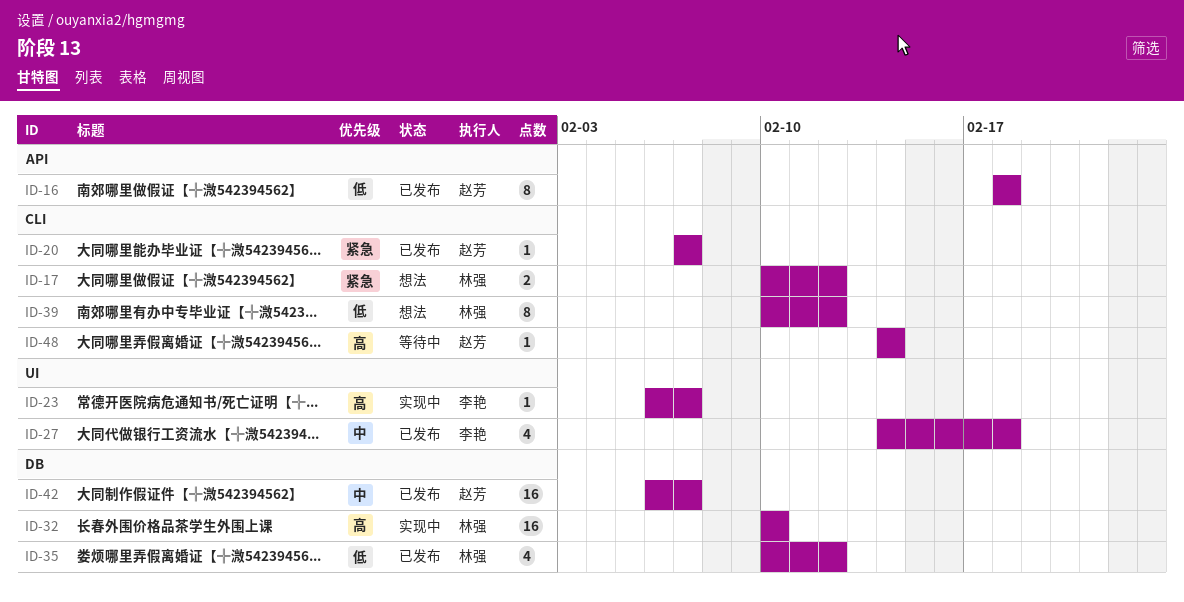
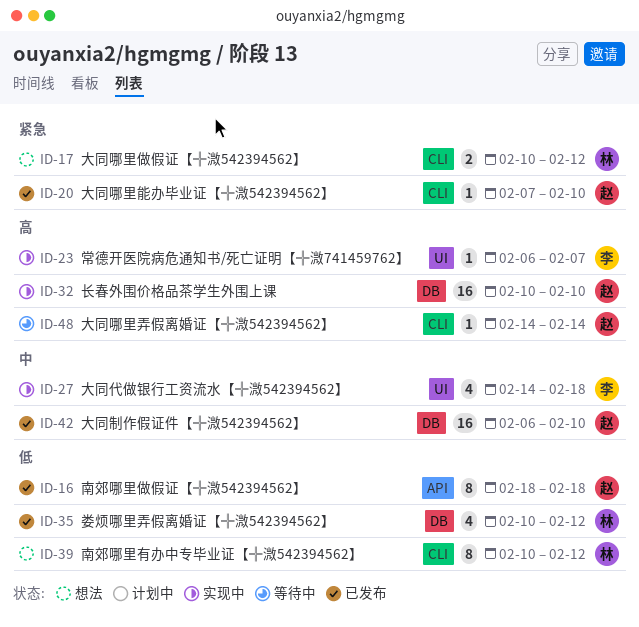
ID-20, due: Feb 7 -> Feb 10
ID-27, status: 已发布 -> 实现中
ID-32, owner: 林强 -> 赵芳
ID-42, due: Feb 7 -> Feb 10

